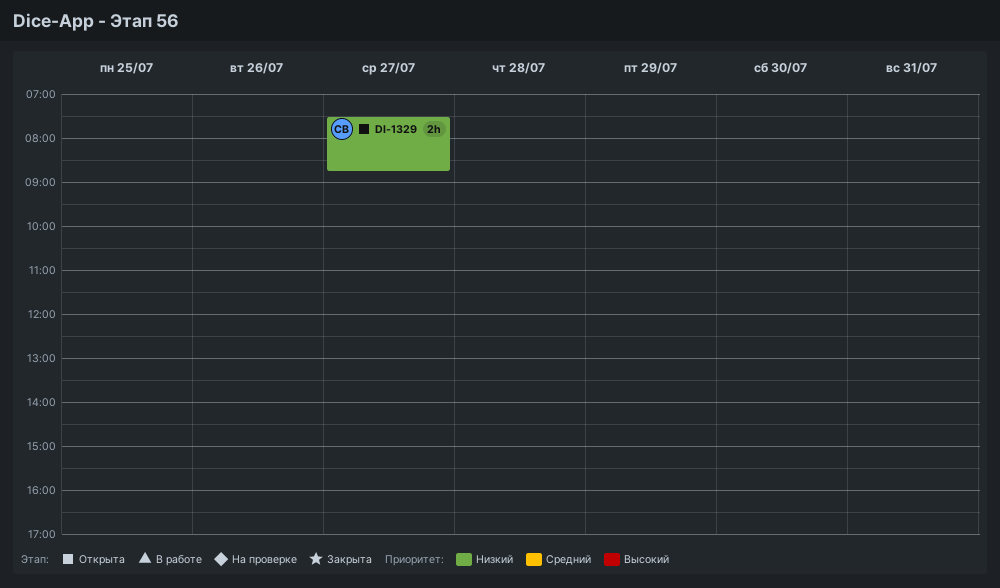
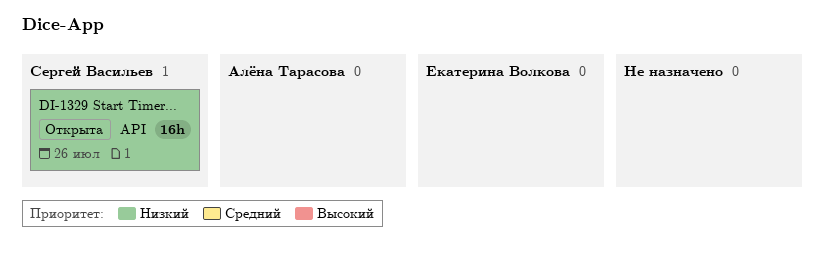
DI-1329, estimate: 2h -> 16h
DI-1329, day: Jul 27 -> Jul 26

